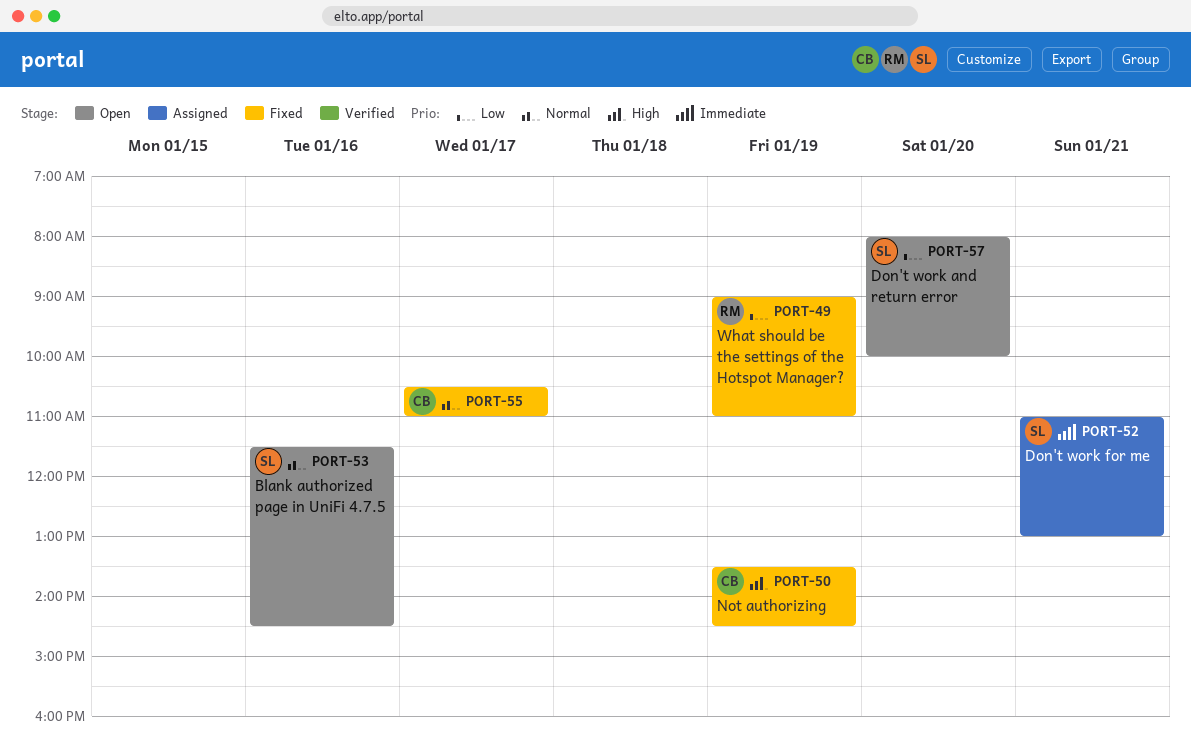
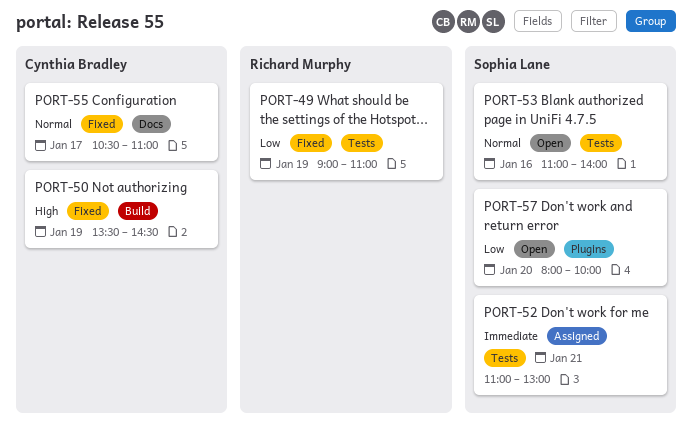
PORT-53, begins: 11:30 -> 11:00
PORT-53, ends: 14:30 -> 14:00

